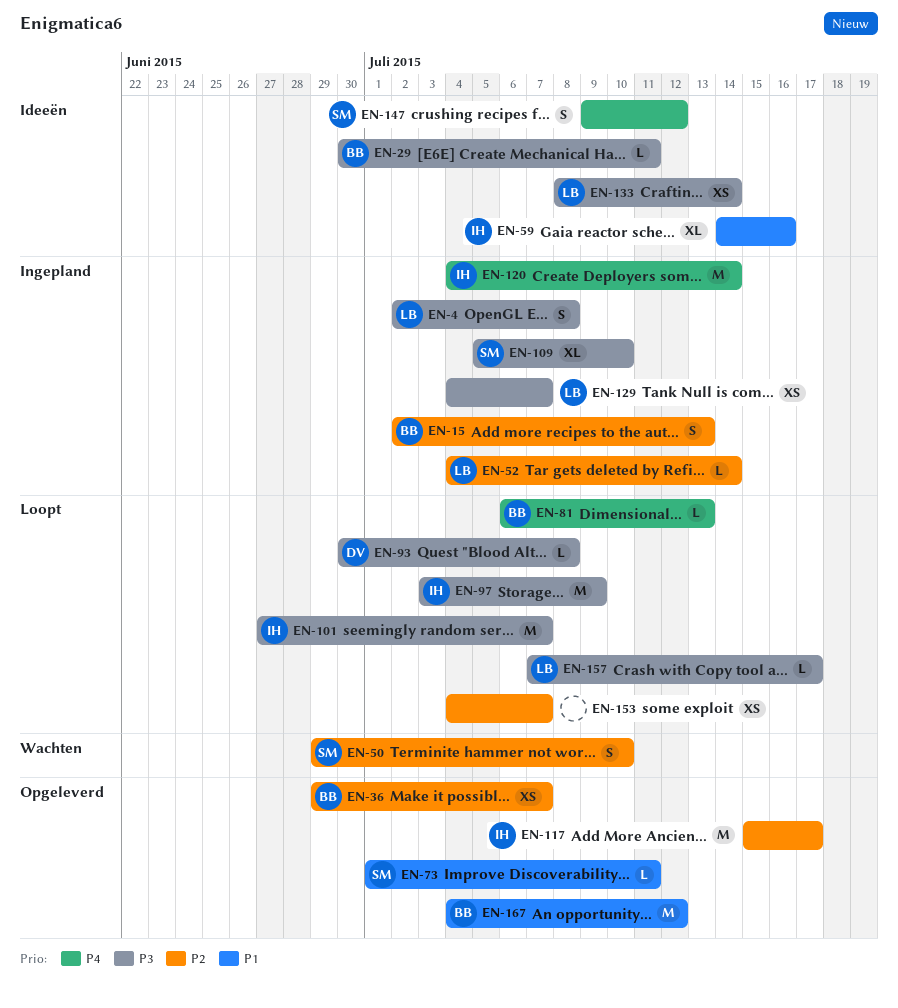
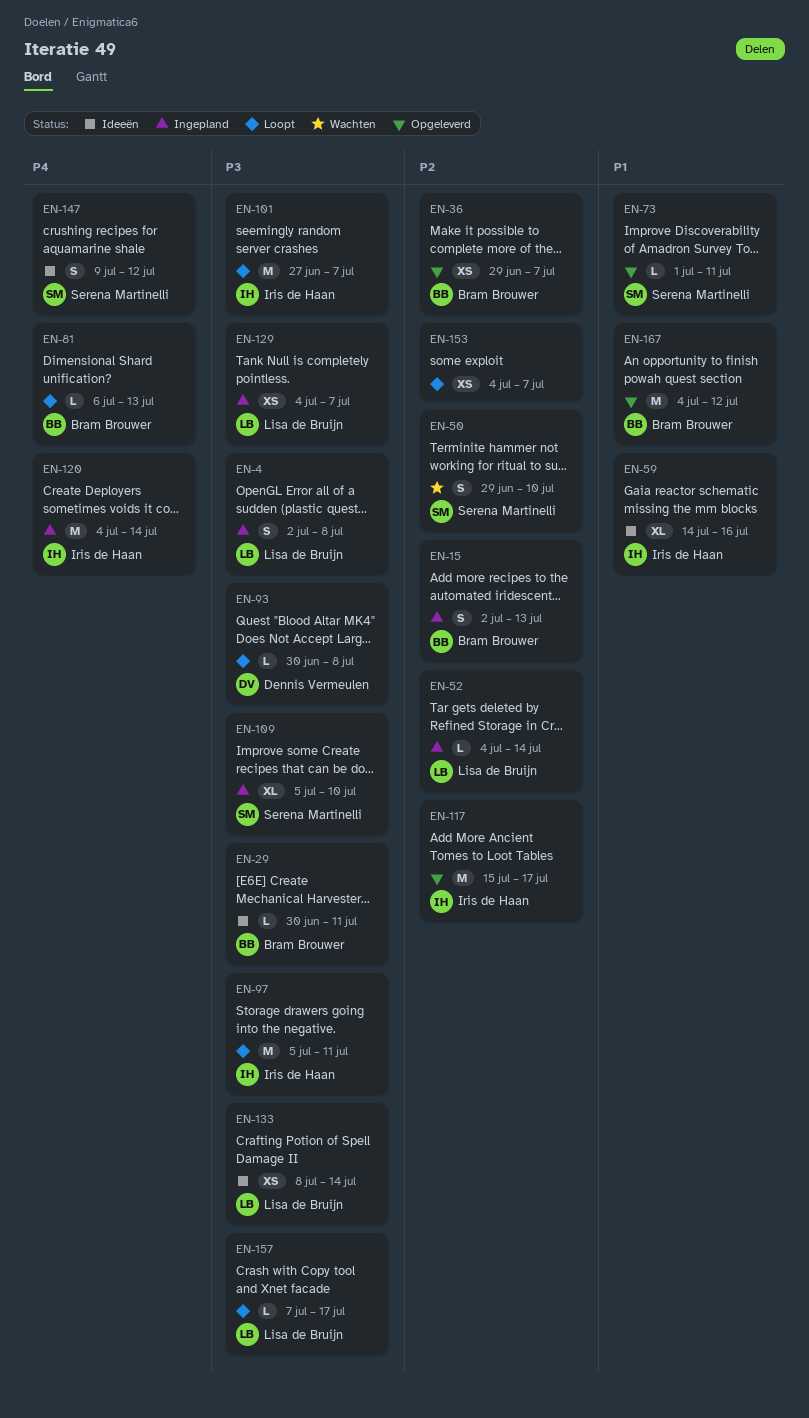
EN-97, start: Jul 3 -> Jul 5
EN-97, due: Jul 9 -> Jul 11

